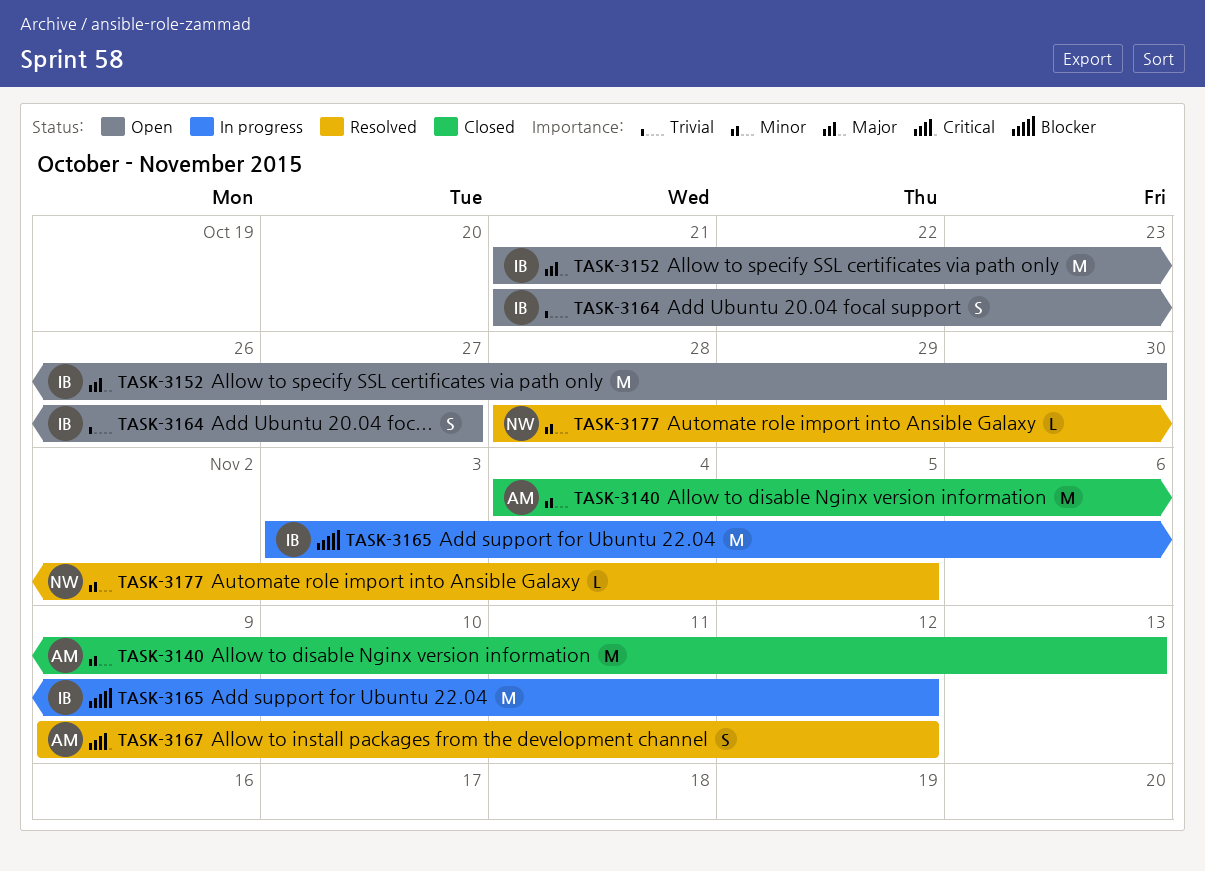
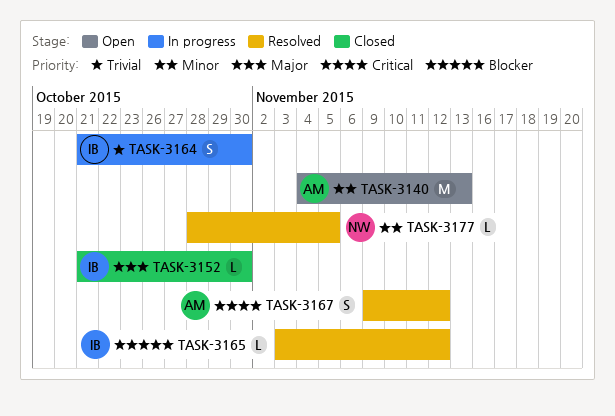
TASK-3140, status: Closed -> Open
TASK-3152, status: Open -> Closed
TASK-3152, estimate: M -> L
TASK-3164, status: Open -> In progress
TASK-3164, due: Oct 27 -> Oct 30
TASK-3165, status: In progress -> Resolved
TASK-3165, estimate: M -> L

